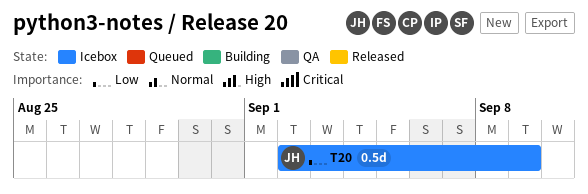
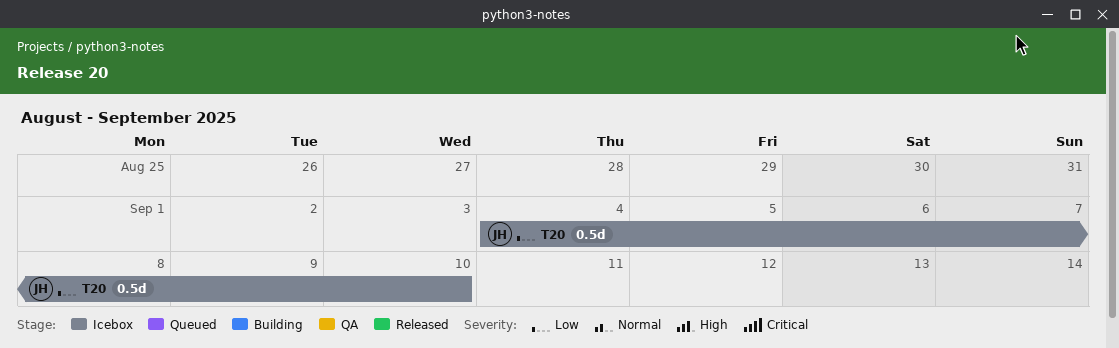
T20, start: Sep 2 -> Sep 4
T20, due: Sep 9 -> Sep 10

